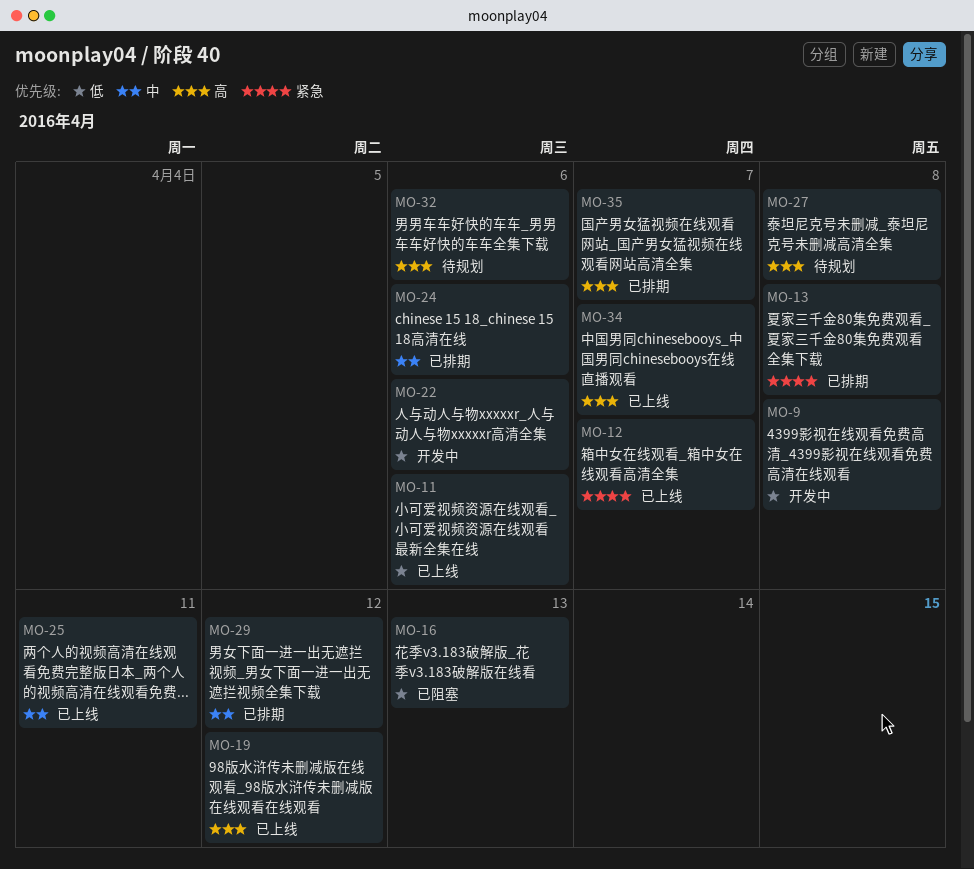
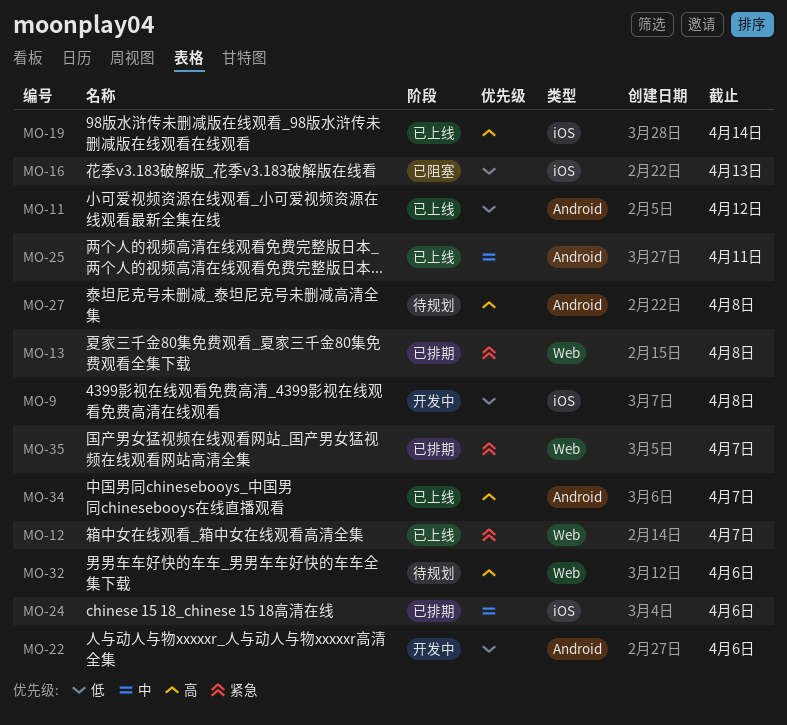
MO-11, due: Apr 6 -> Apr 12
MO-19, due: Apr 12 -> Apr 14
MO-29: present -> none
MO-35, priority: 高 -> 紧急

